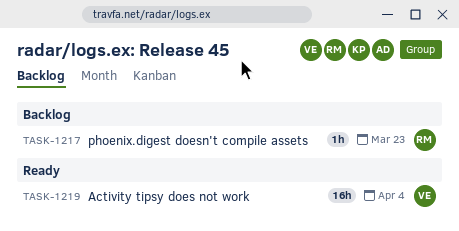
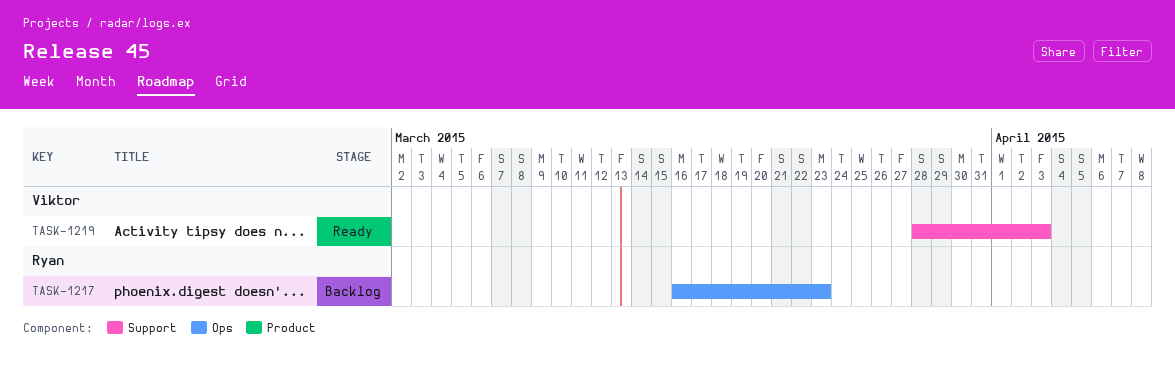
TASK-1219, due: Apr 4 -> Apr 3

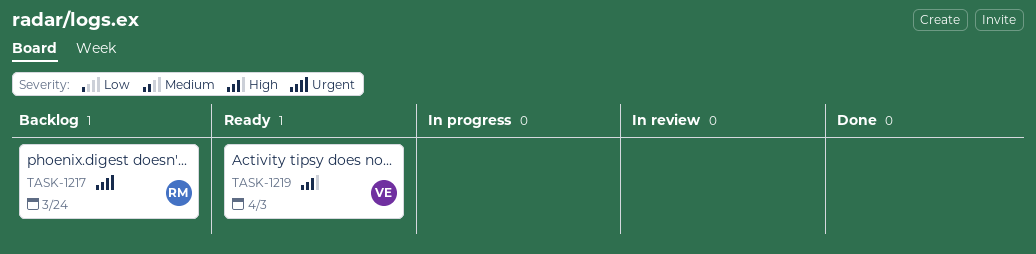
TASK-1217, due: Mar 23 -> Mar 24

